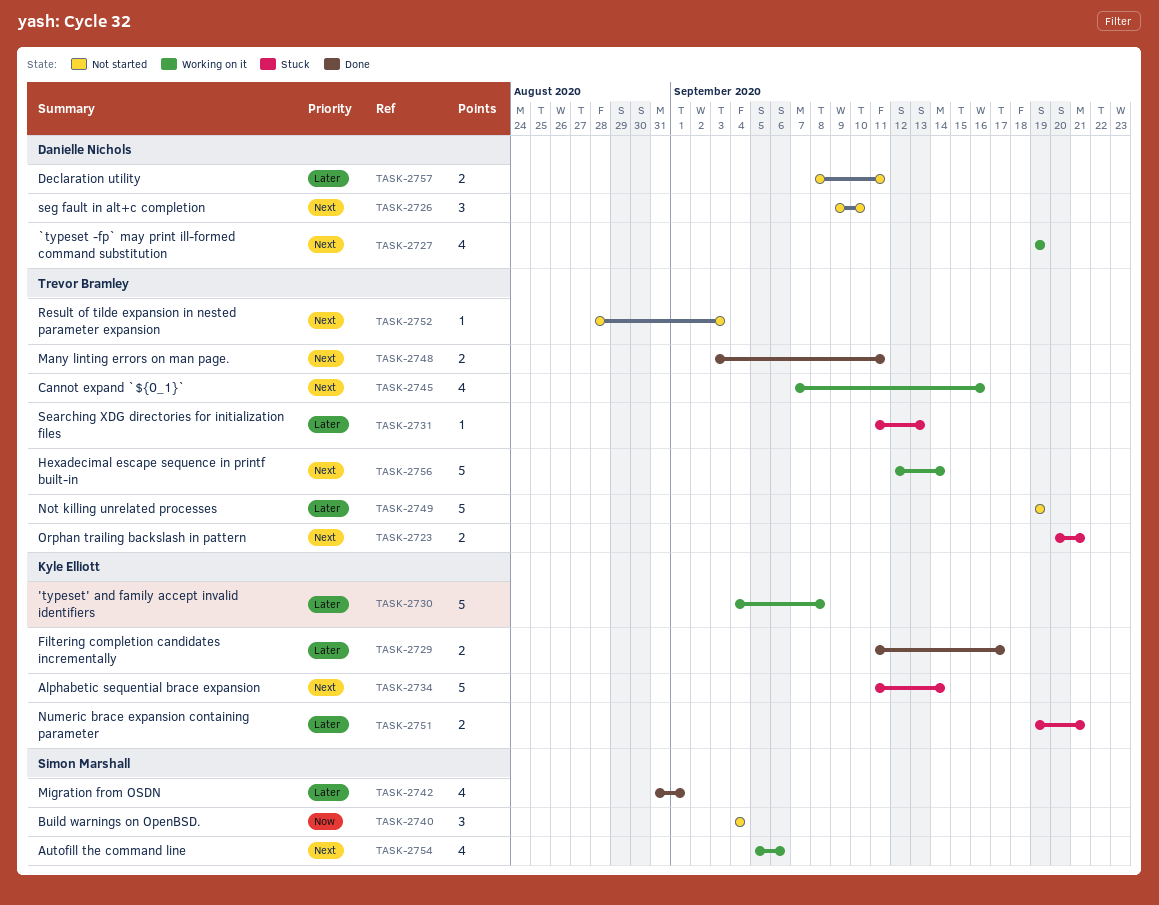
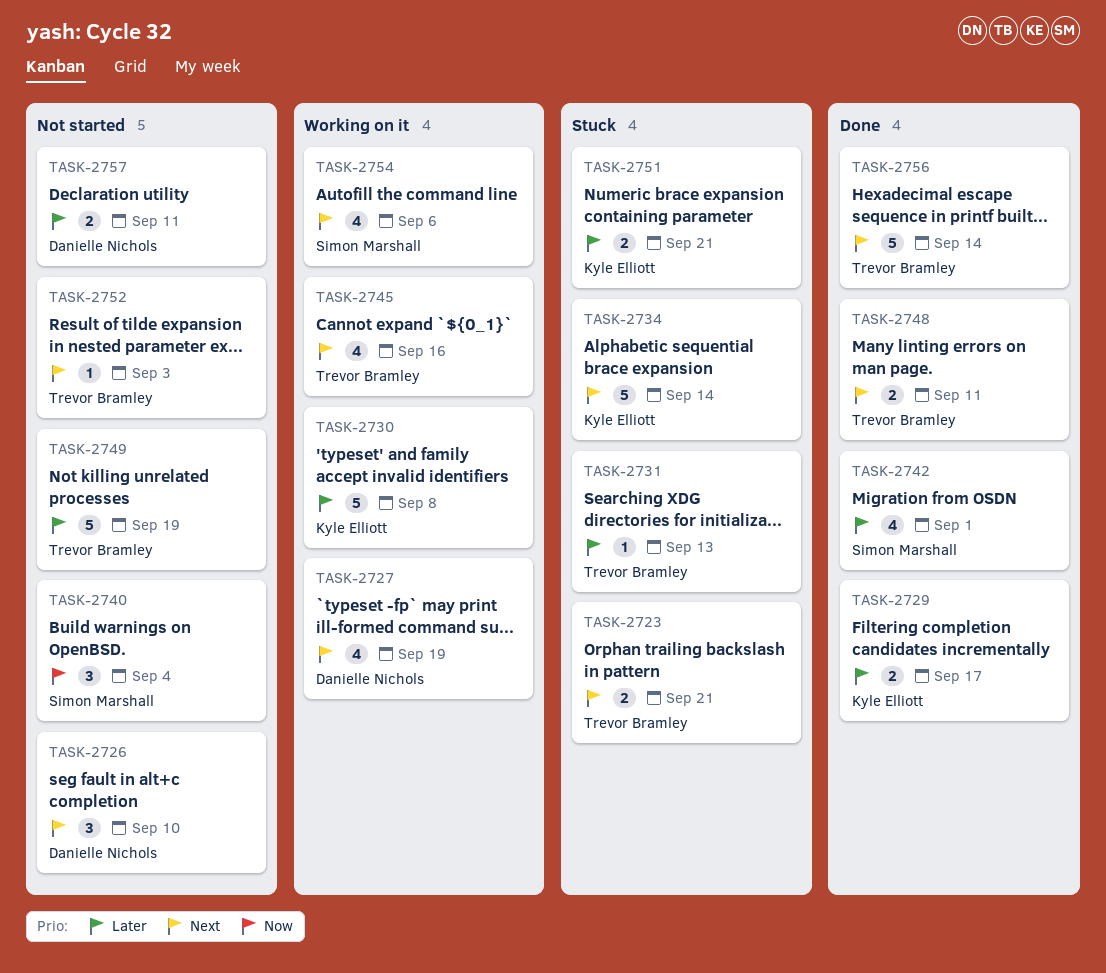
TASK-2756, status: Working on it -> Done

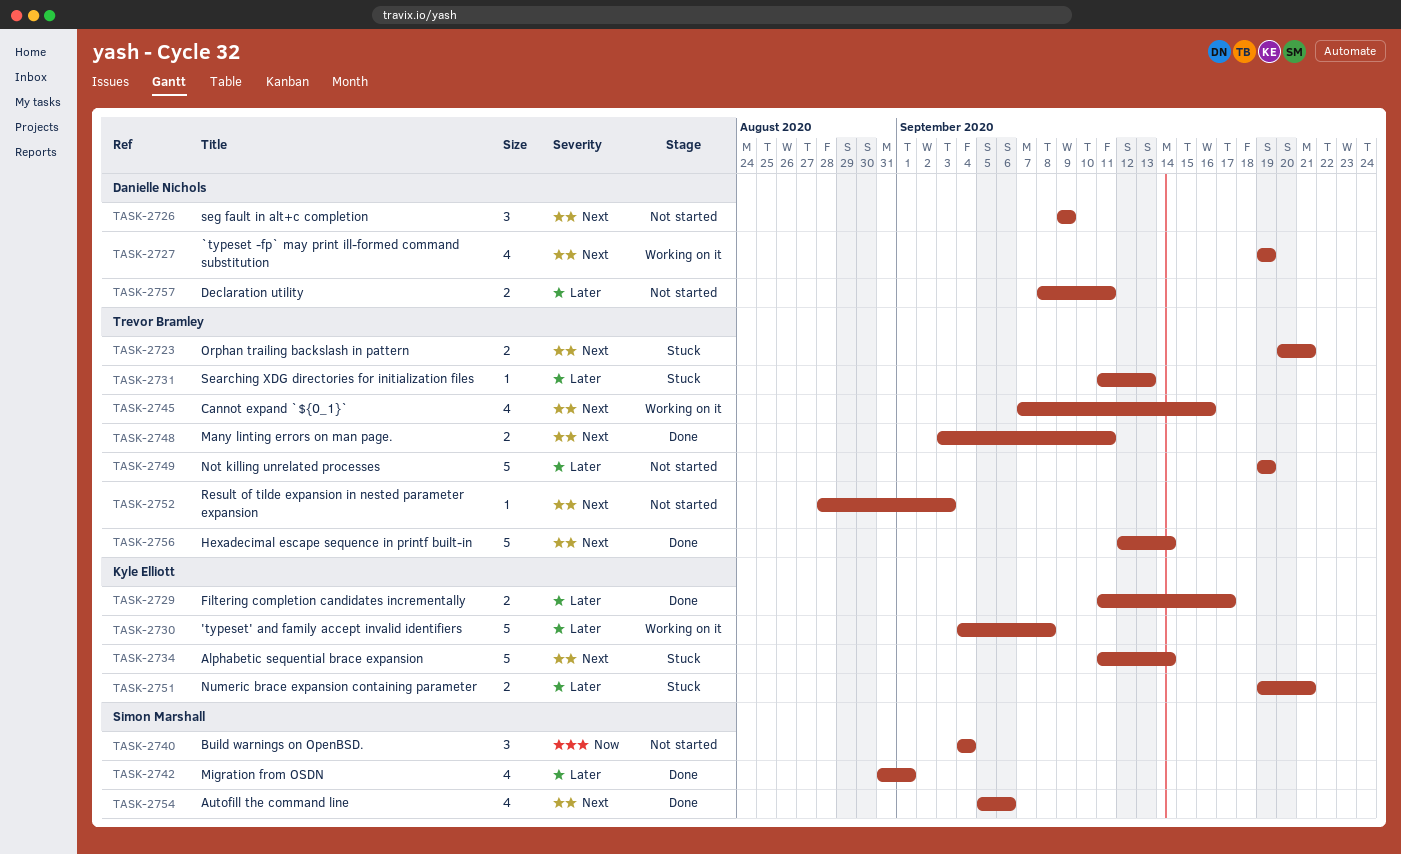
TASK-2726, due: Sep 10 -> Sep 9
TASK-2754, status: Working on it -> Done

